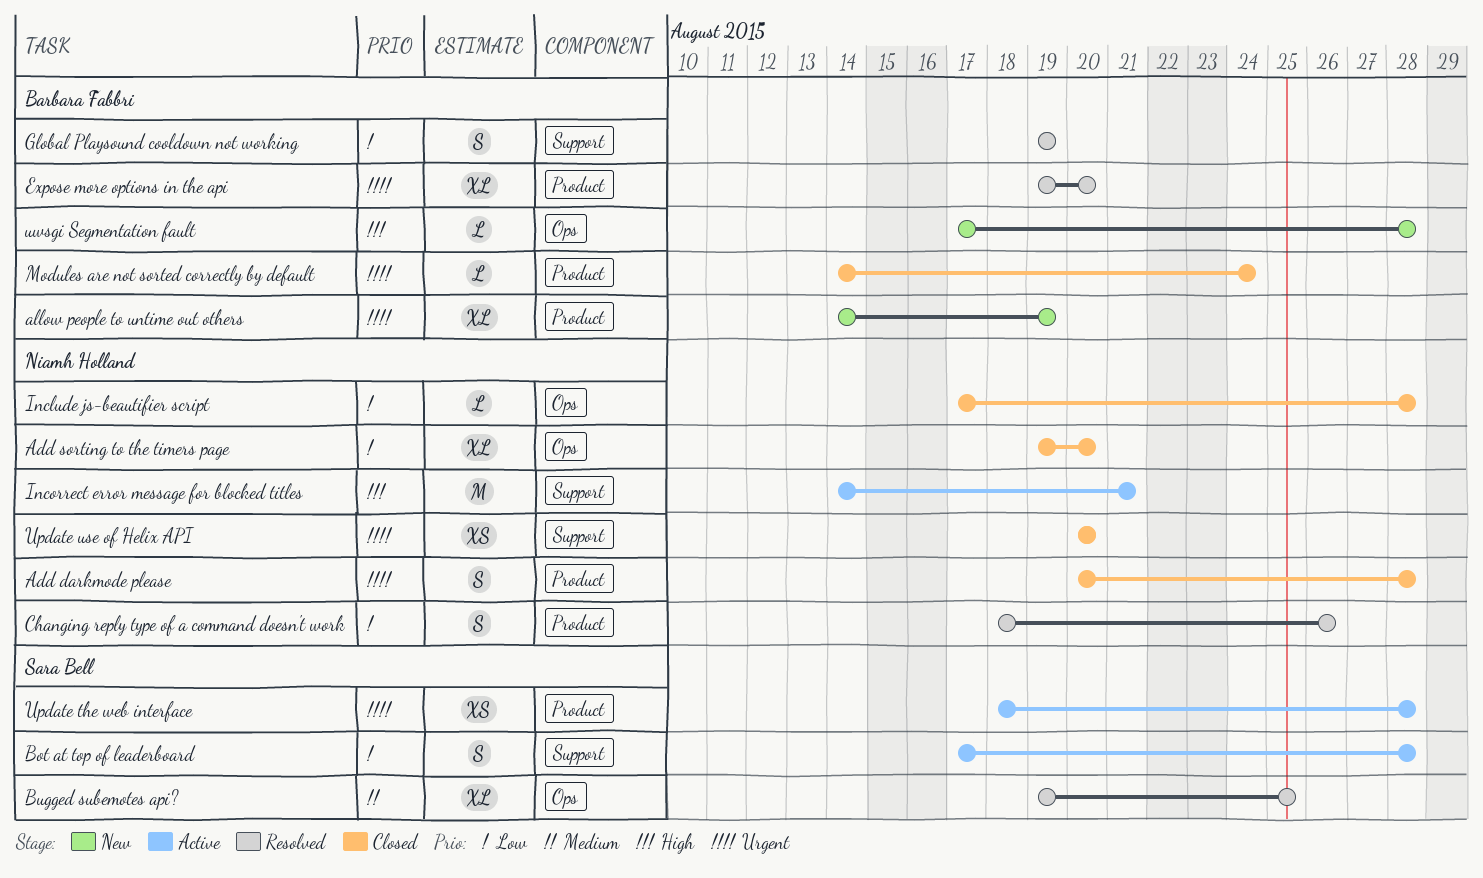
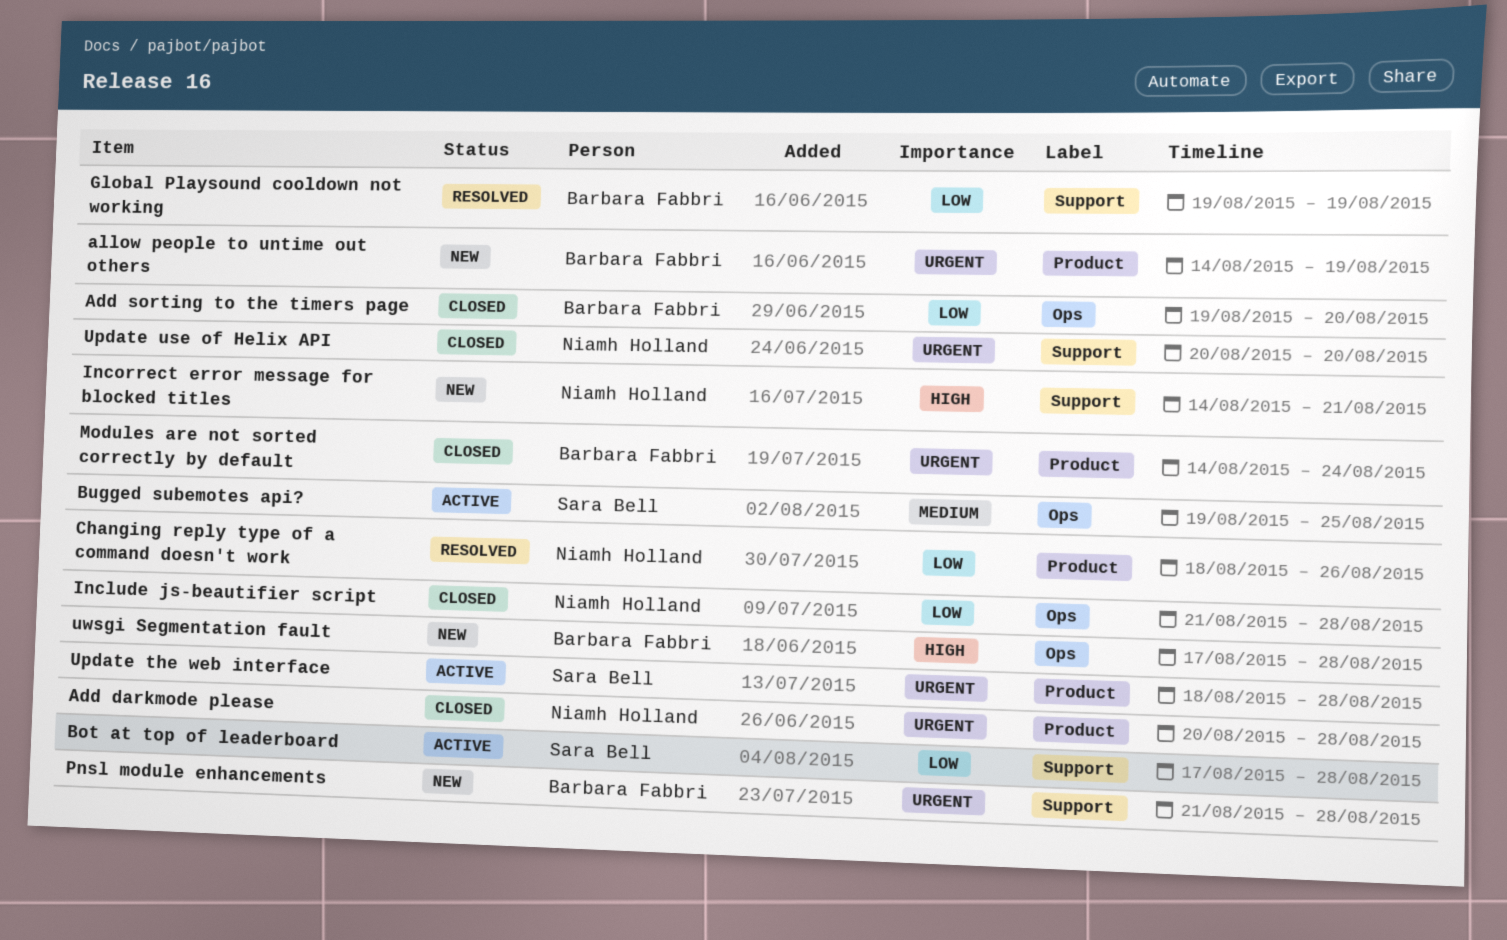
Add sorting to the timers page, owner: Niamh Holland -> Barbara Fabbri
Bugged subemotes api?, status: Resolved -> Active
Expose more options in the api: present -> none
Include js-beautifier script, start: Aug 17 -> Aug 21
Incorrect error message for blocked titles, status: Active -> New
Pnsl module enhancements: none -> present

